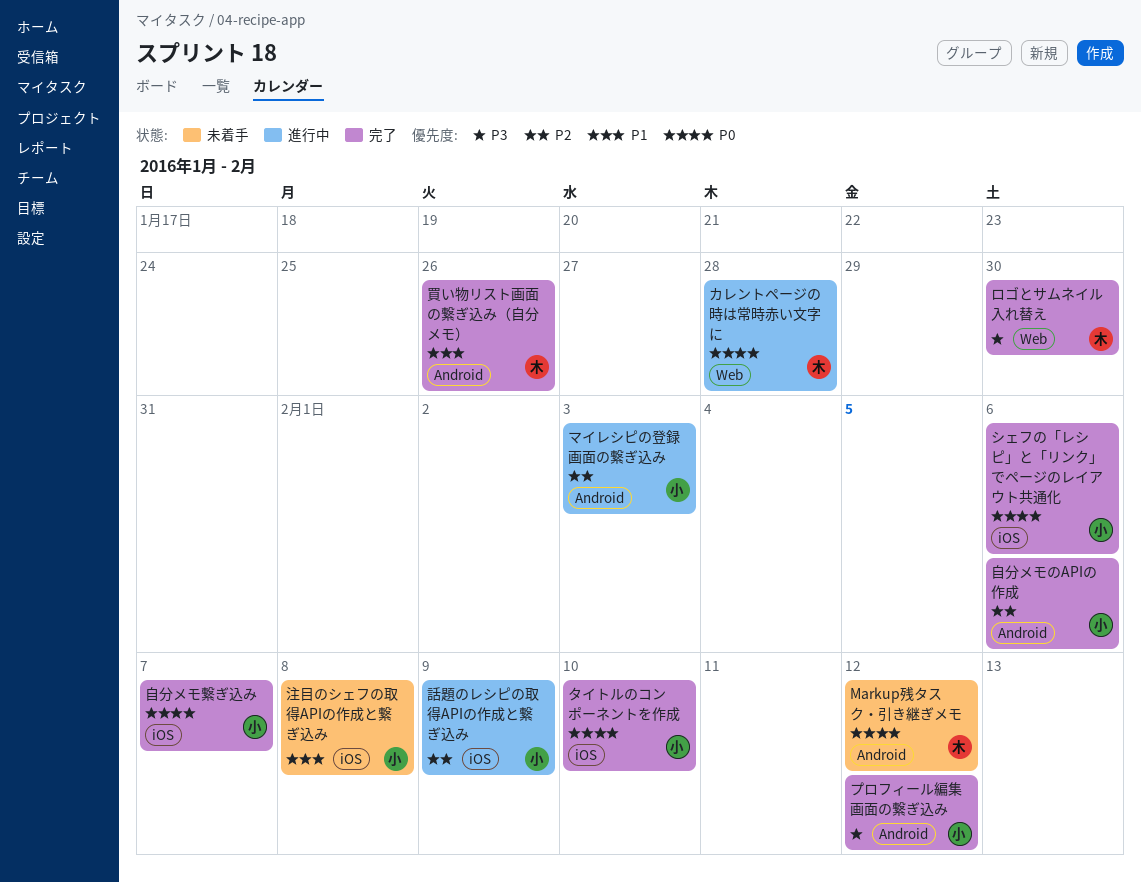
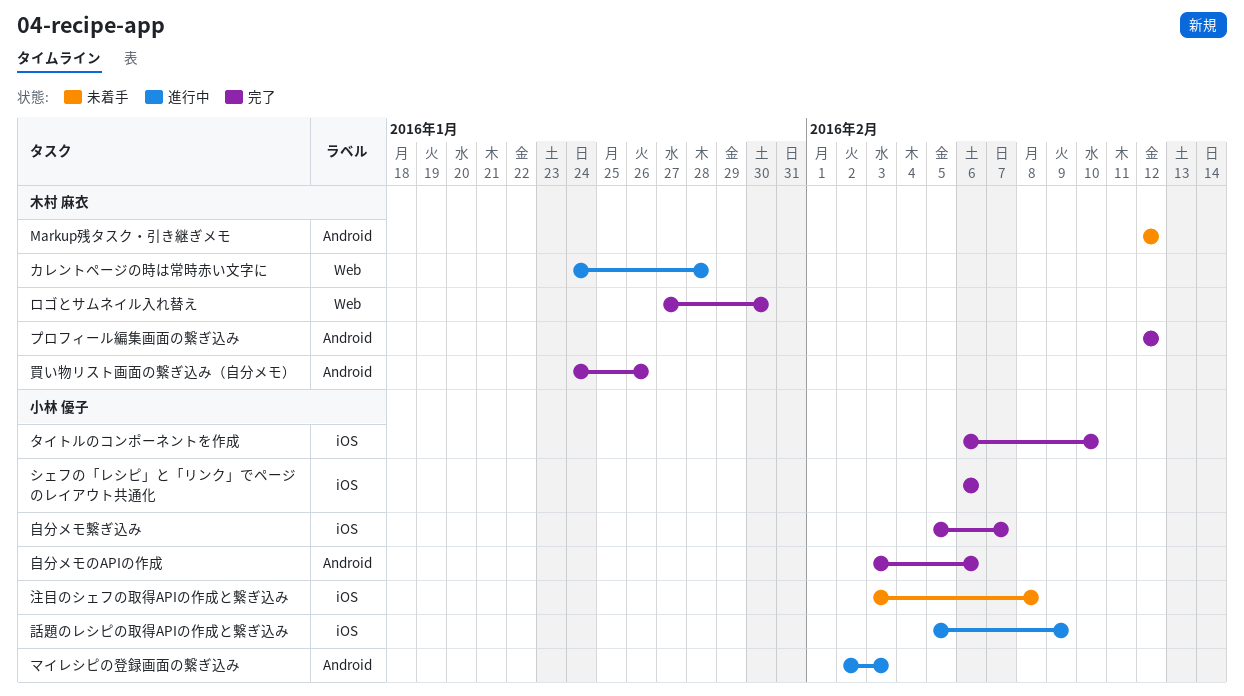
プロフィール編集画面の繋ぎ込み, owner: 小林 優子 -> 木村 麻衣

